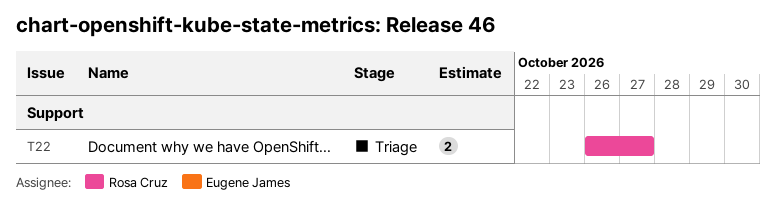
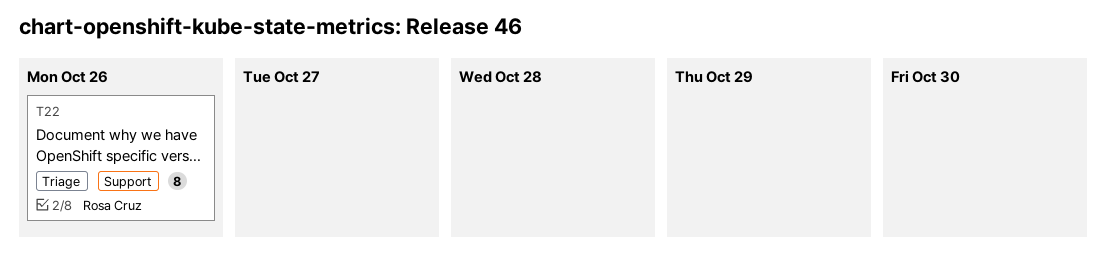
T22, estimate: 2 -> 8
T22, due: Oct 27 -> Oct 26

